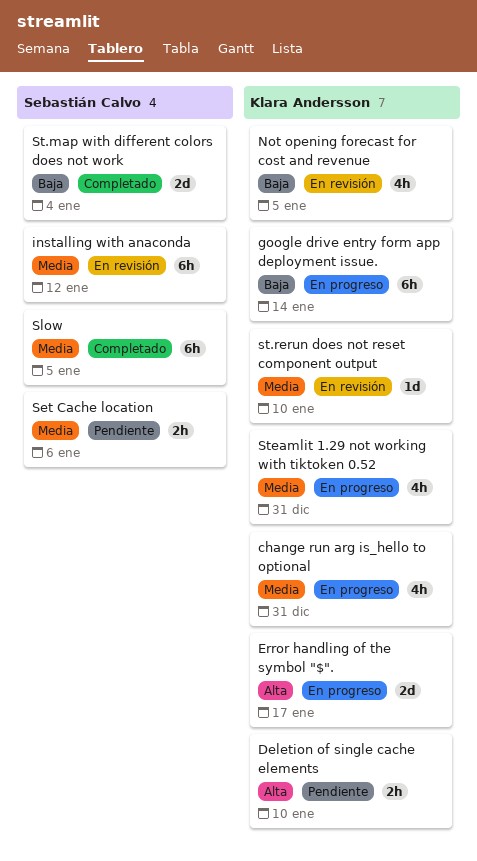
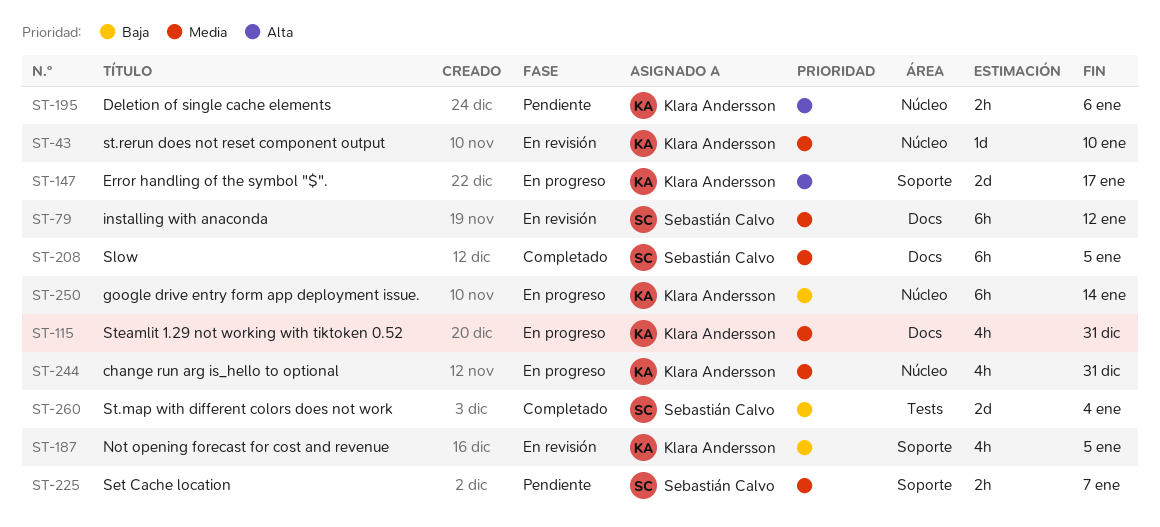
Deletion of single cache elements, due: Jan 10 -> Jan 6
Set Cache location, due: Jan 6 -> Jan 7

